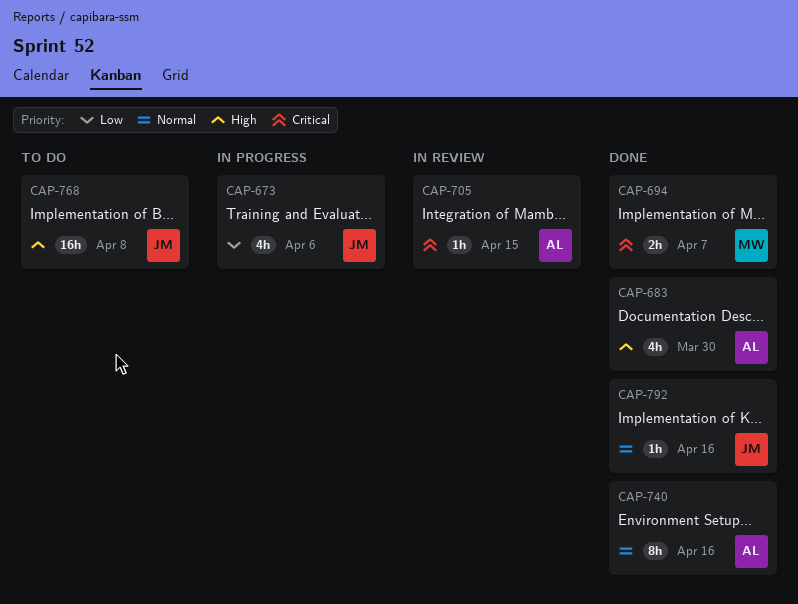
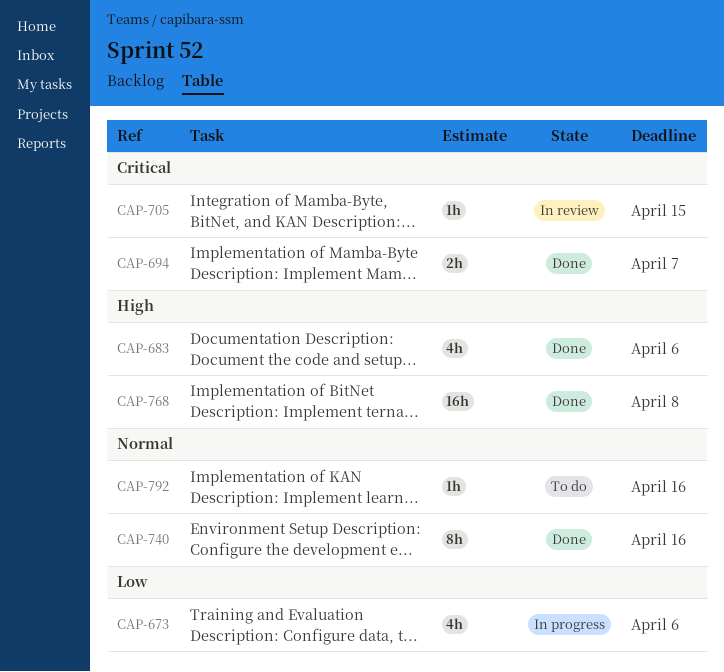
CAP-683, due: Mar 30 -> Apr 6
CAP-768, status: To do -> Done
CAP-792, status: Done -> To do

